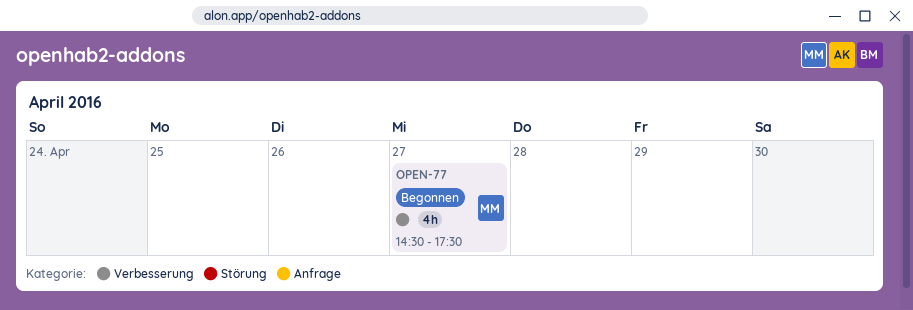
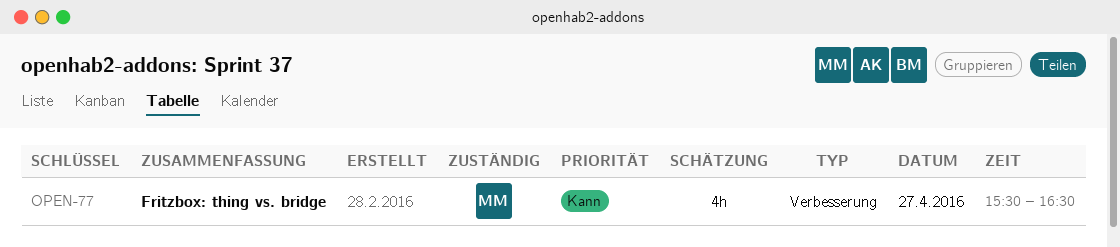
OPEN-77, begins: 14:30 -> 15:30
OPEN-77, ends: 17:30 -> 16:30

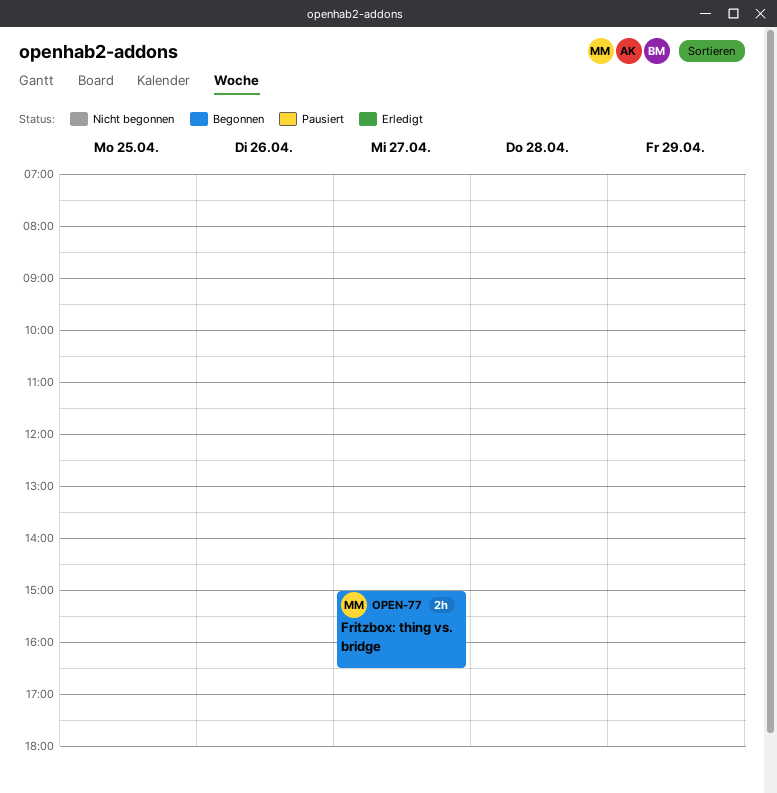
OPEN-77, estimate: 4h -> 2h
OPEN-77, begins: 15:30 -> 15:00

